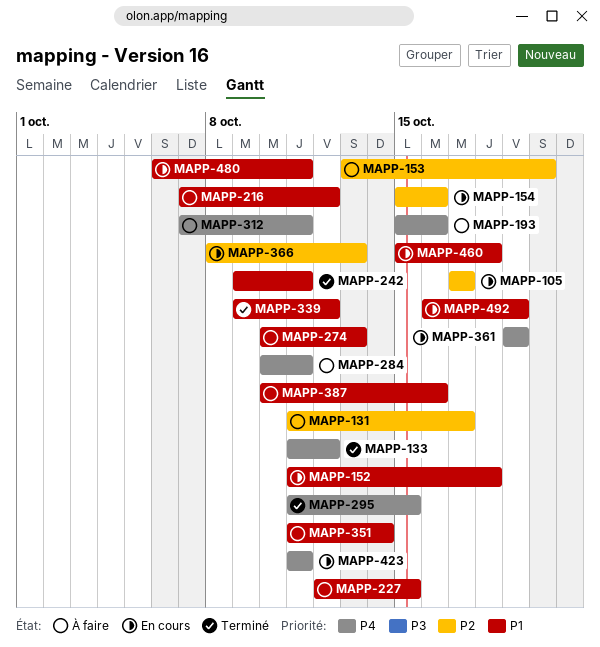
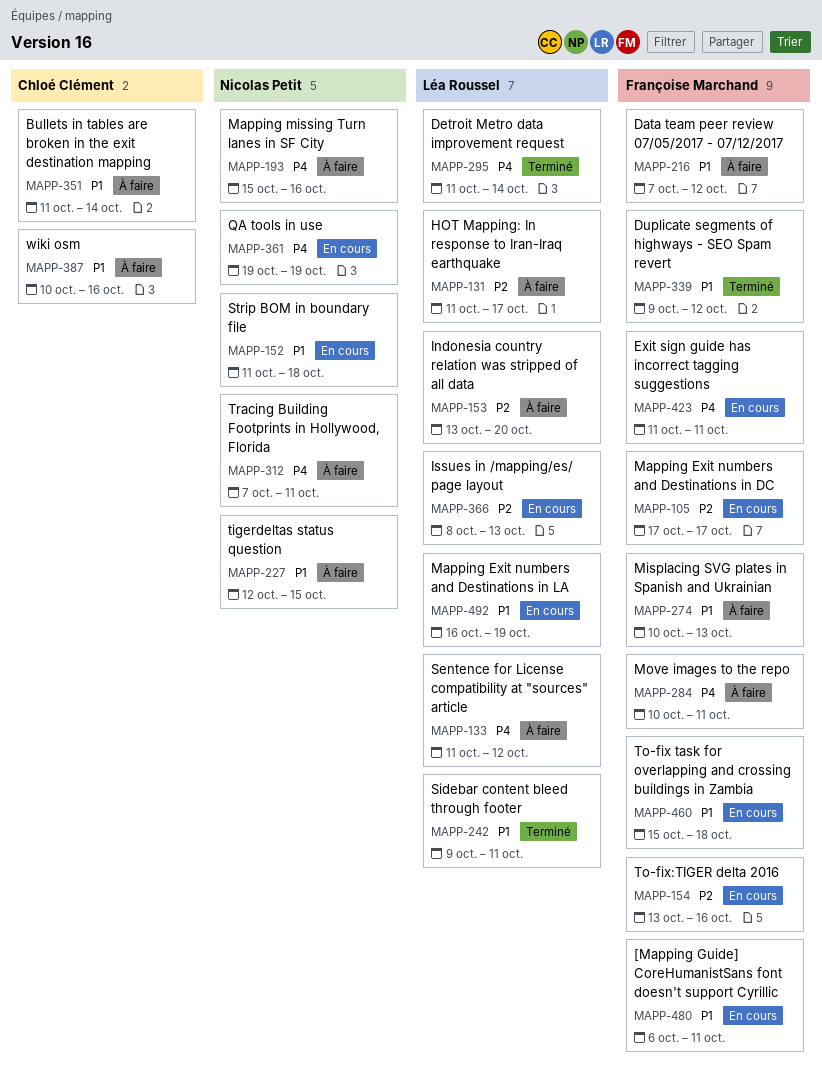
MAPP-133, status: Terminé -> À faire
MAPP-154, start: Oct 15 -> Oct 13
MAPP-295, due: Oct 15 -> Oct 14

